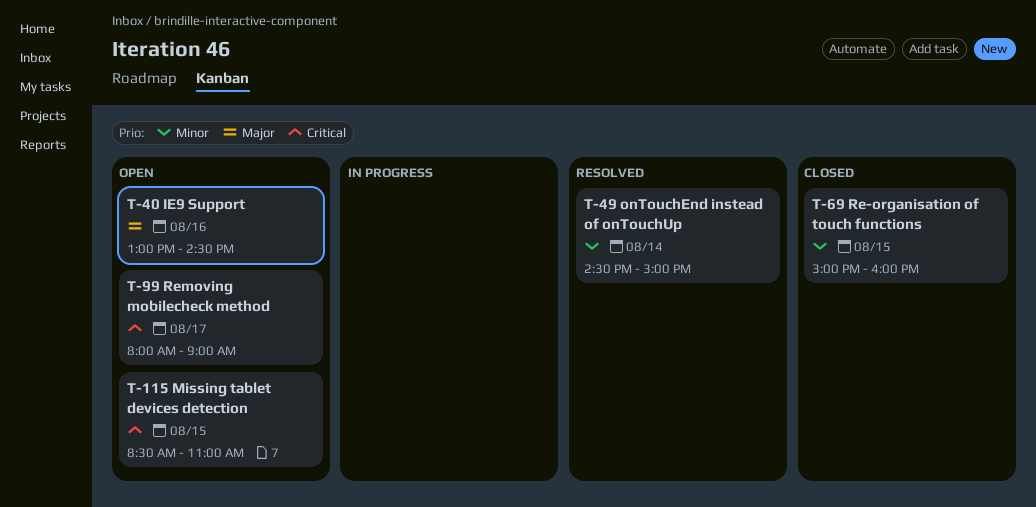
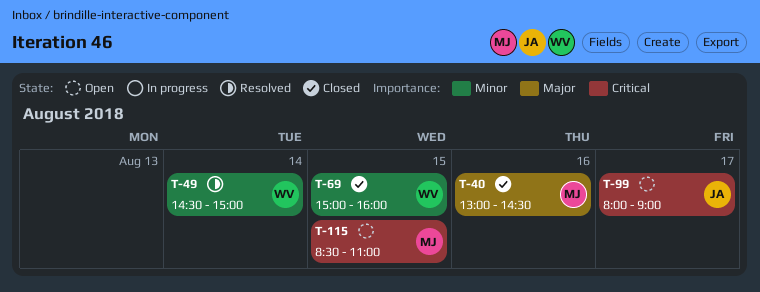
T-40, status: Open -> Closed

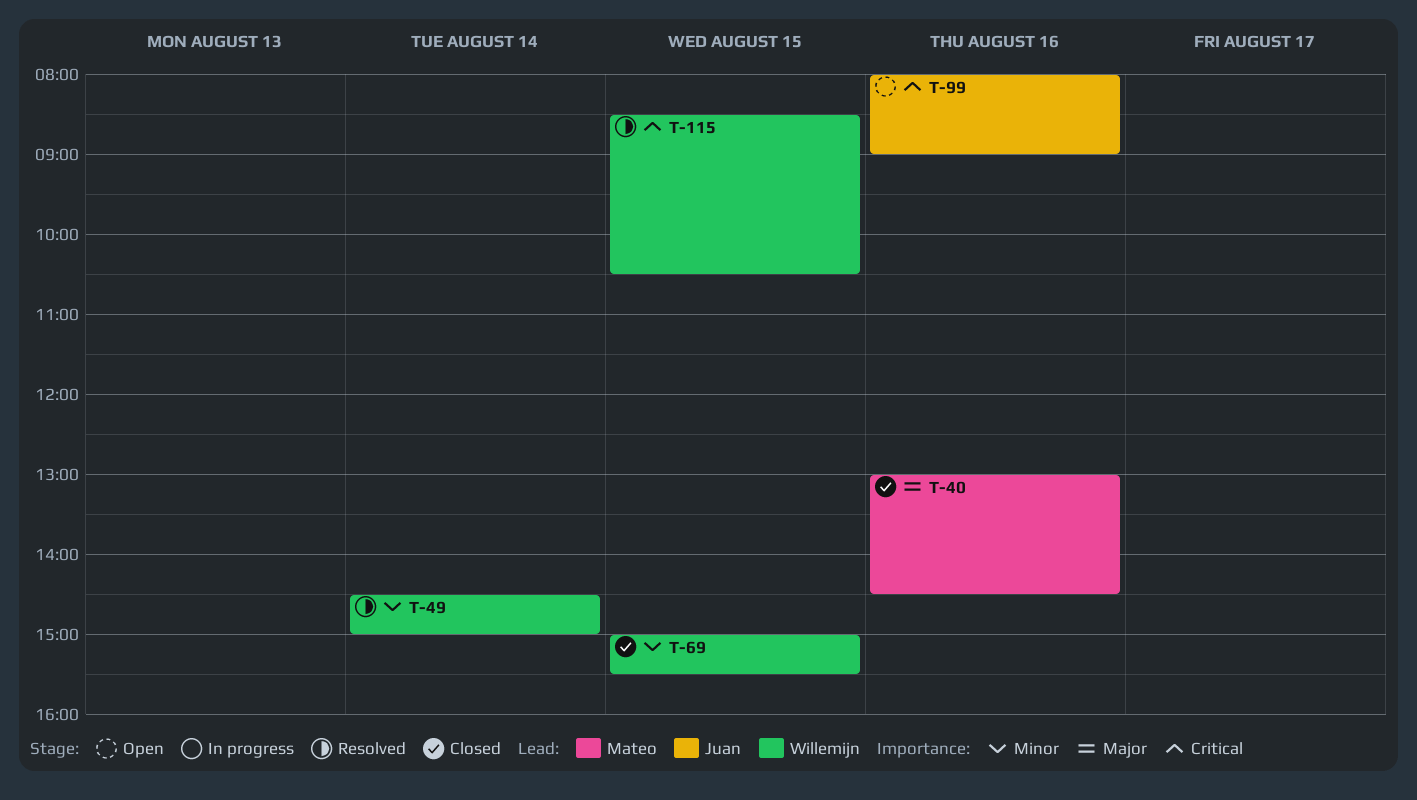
T-69, ends: 16:00 -> 15:30
T-99, day: Aug 17 -> Aug 16
T-115, status: Open -> Resolved
T-115, owner: Mateo -> Willemijn
T-115, ends: 11:00 -> 10:30

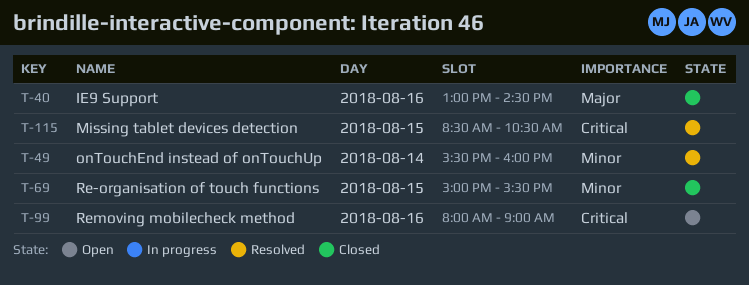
T-49, begins: 14:30 -> 15:30
T-49, ends: 15:00 -> 16:00

